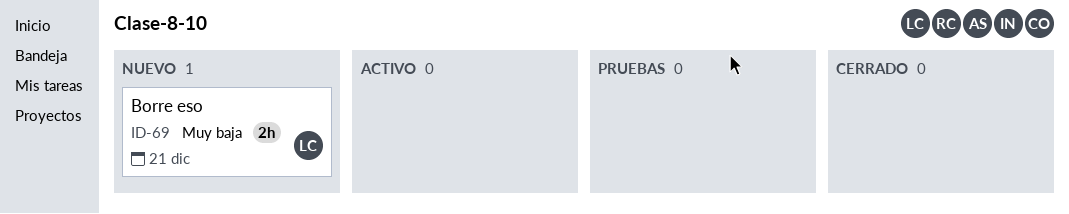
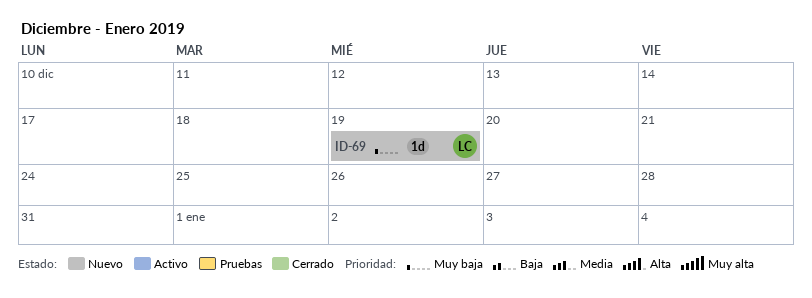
ID-69, estimate: 2h -> 1d
ID-69, due: Dec 21 -> Dec 19

